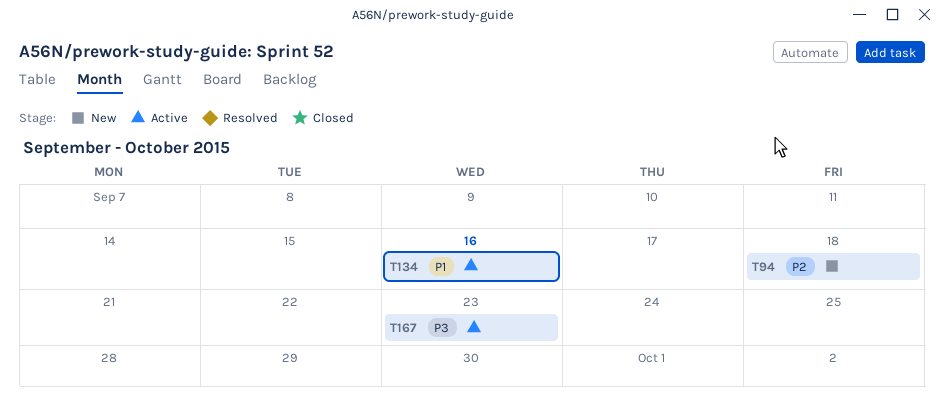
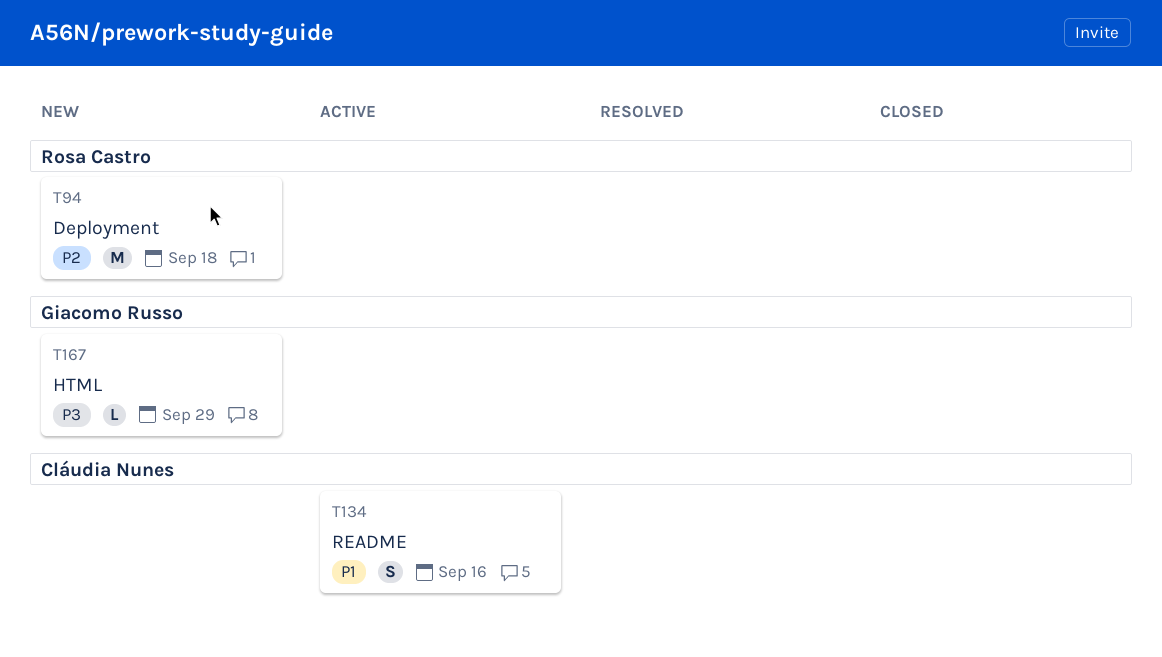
T167, status: Active -> New
T167, due: Sep 23 -> Sep 29

